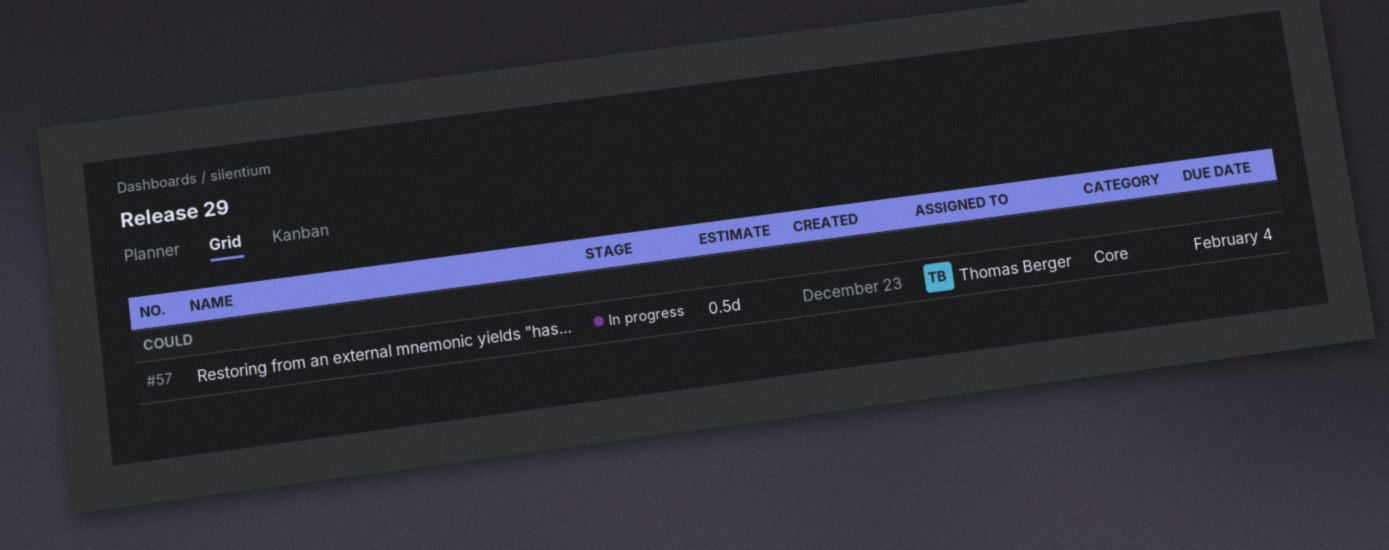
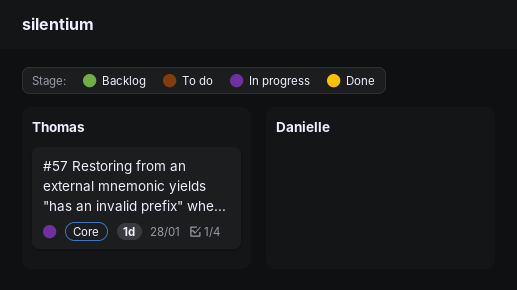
#57, estimate: 0.5d -> 1d
#57, due: Feb 4 -> Jan 28

